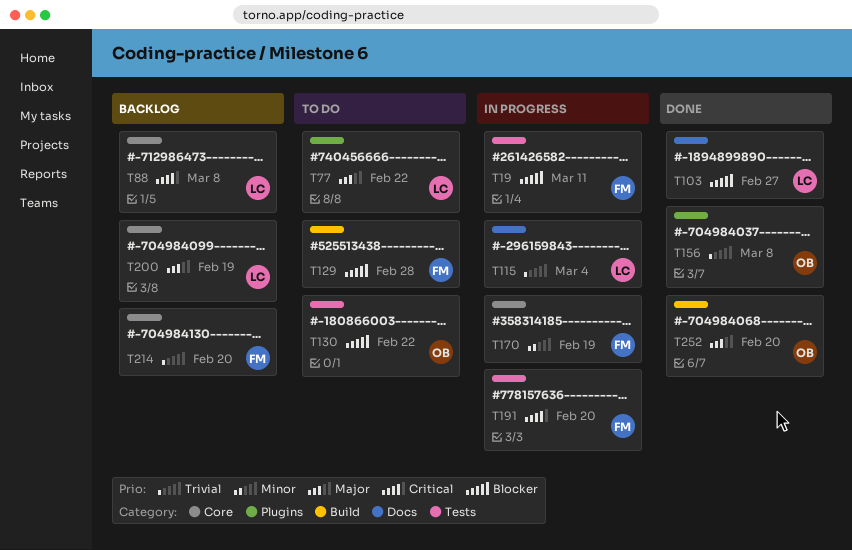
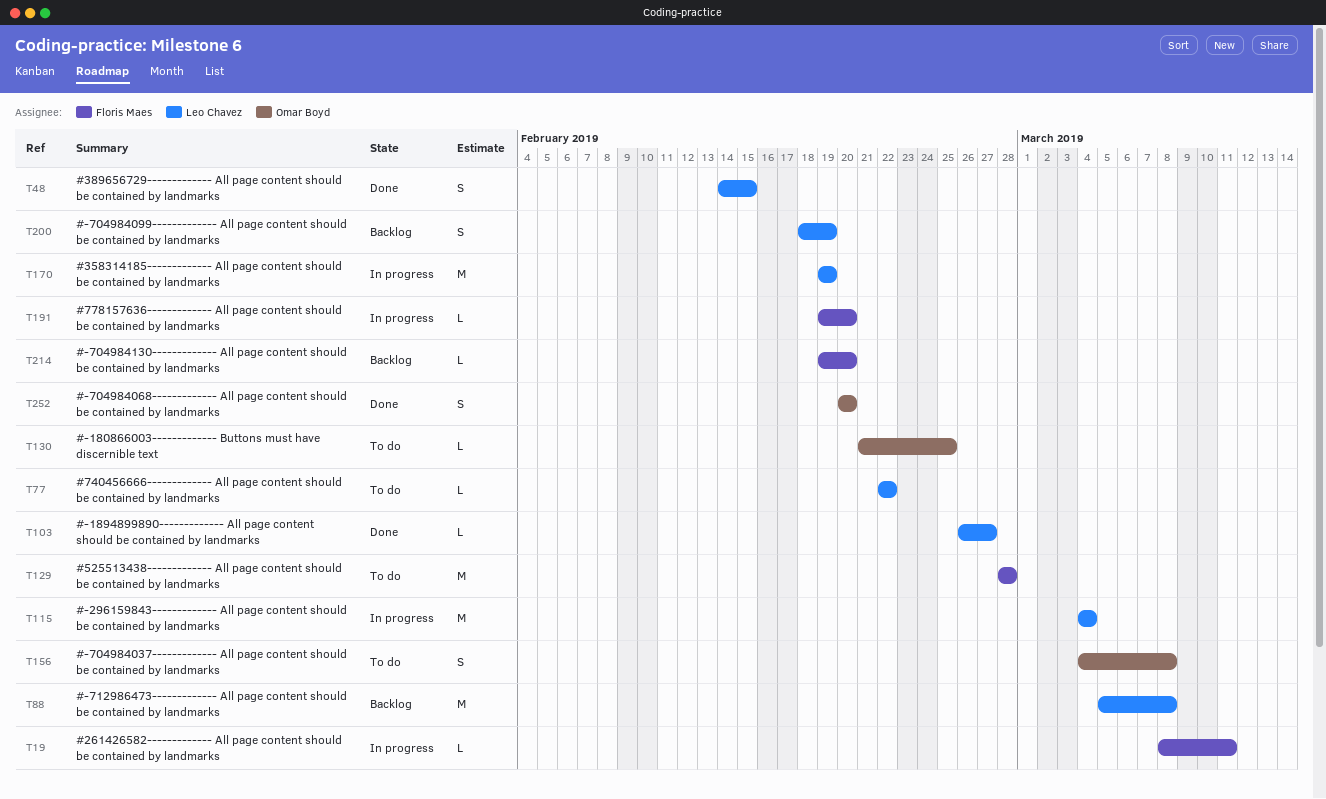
T48: none -> present
T130, due: Feb 22 -> Feb 25
T156, status: Done -> To do
T170, owner: Floris Maes -> Leo Chavez

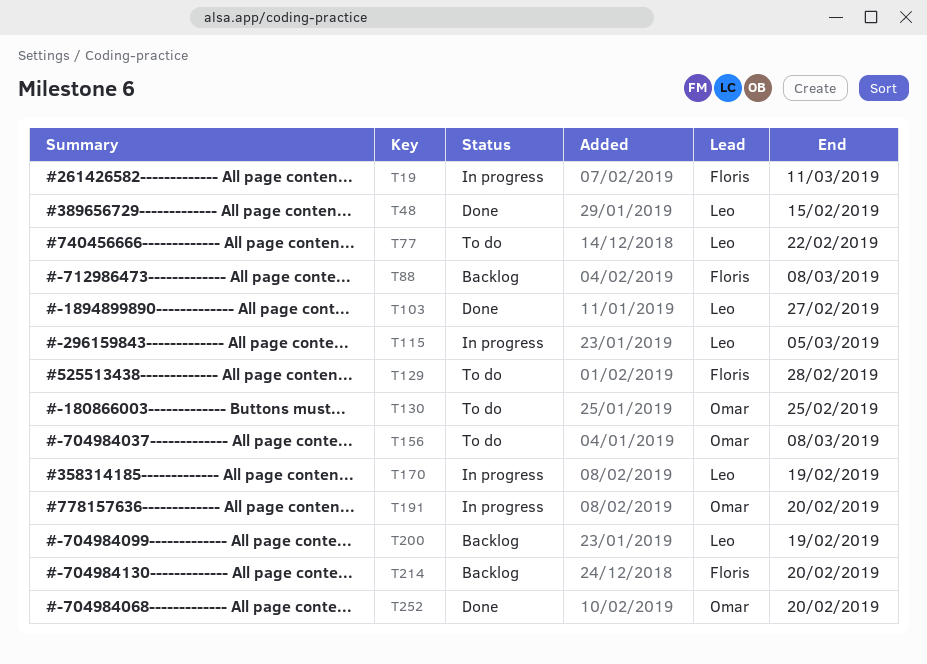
T88, owner: Leo Chavez -> Floris Maes
T115, due: Mar 4 -> Mar 5
T191, owner: Floris Maes -> Omar Boyd

